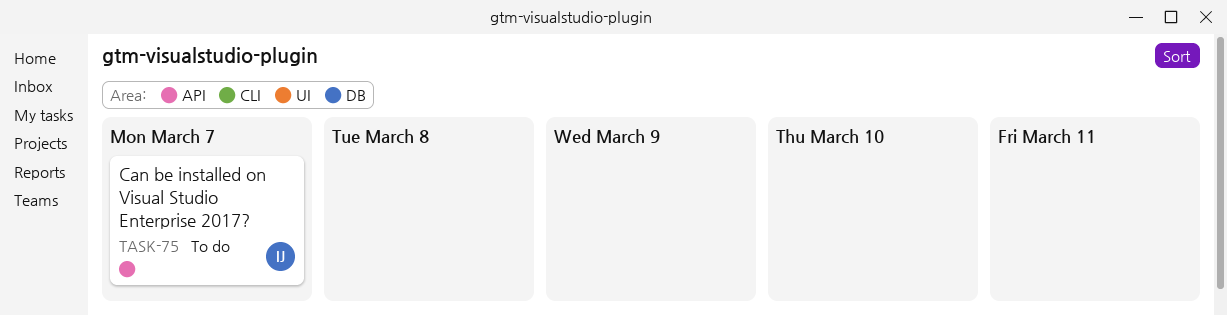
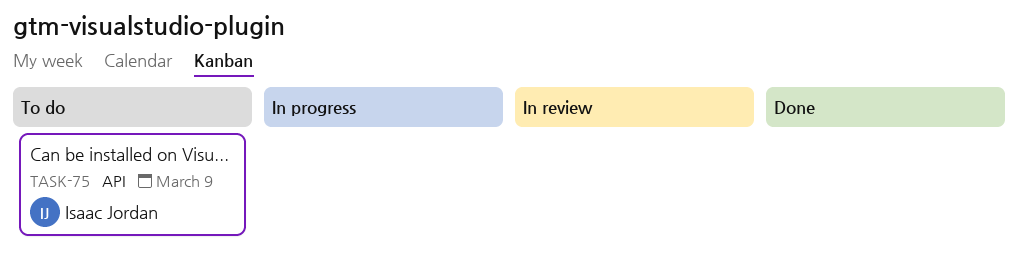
TASK-75, due: Mar 7 -> Mar 9

